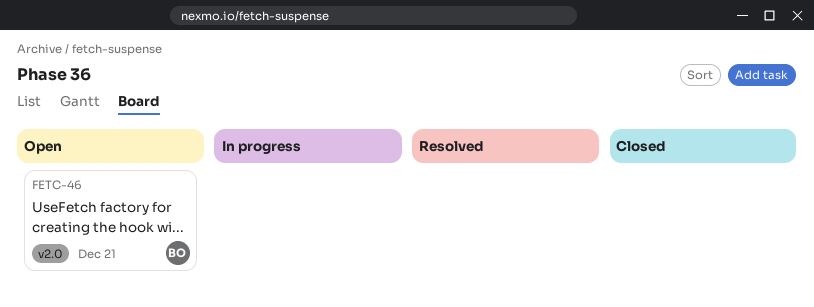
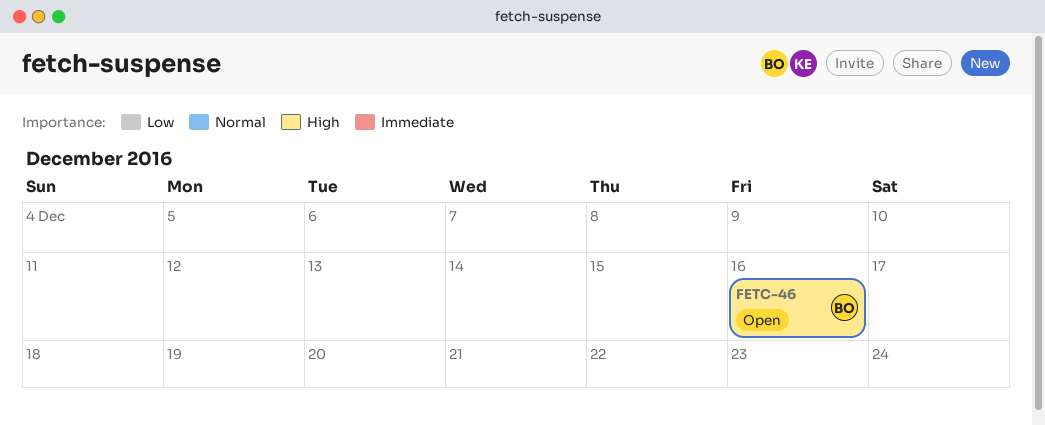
FETC-46, due: Dec 21 -> Dec 16

